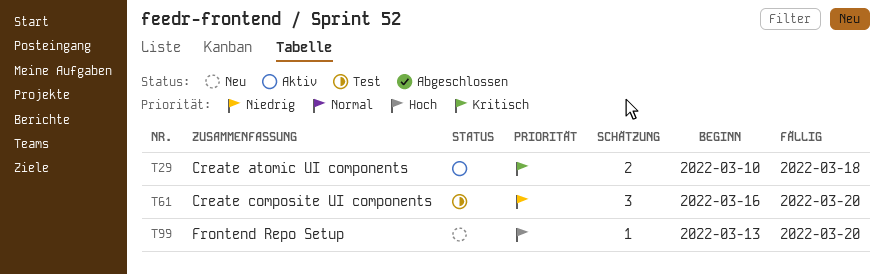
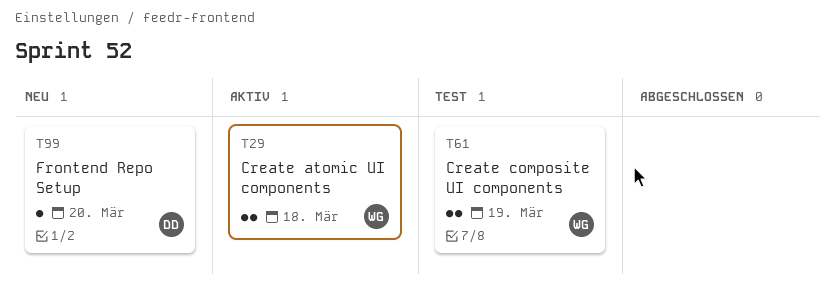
T61, estimate: 3 -> 2
T61, due: Mar 20 -> Mar 19

